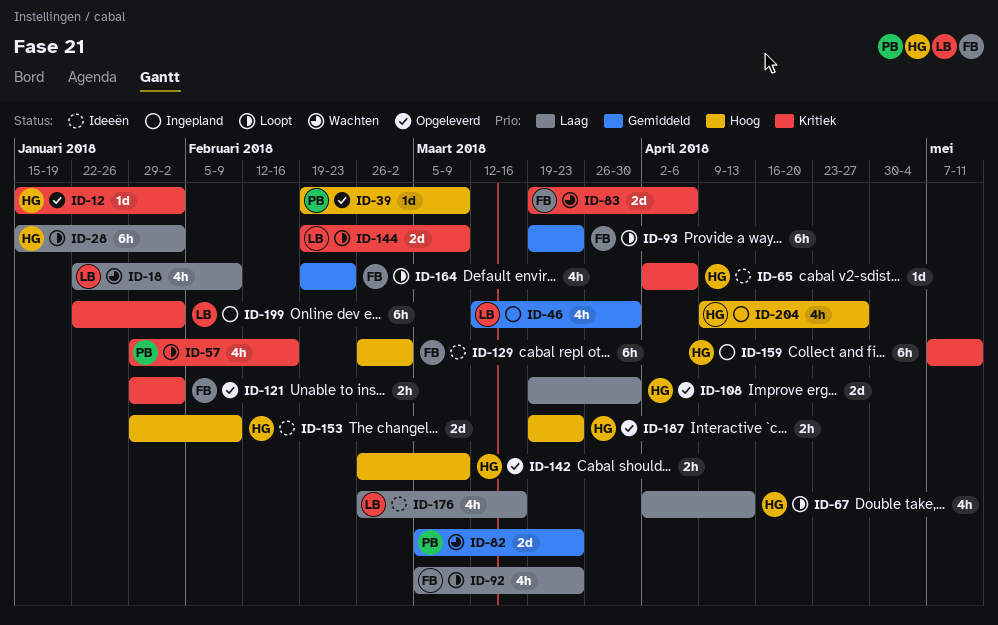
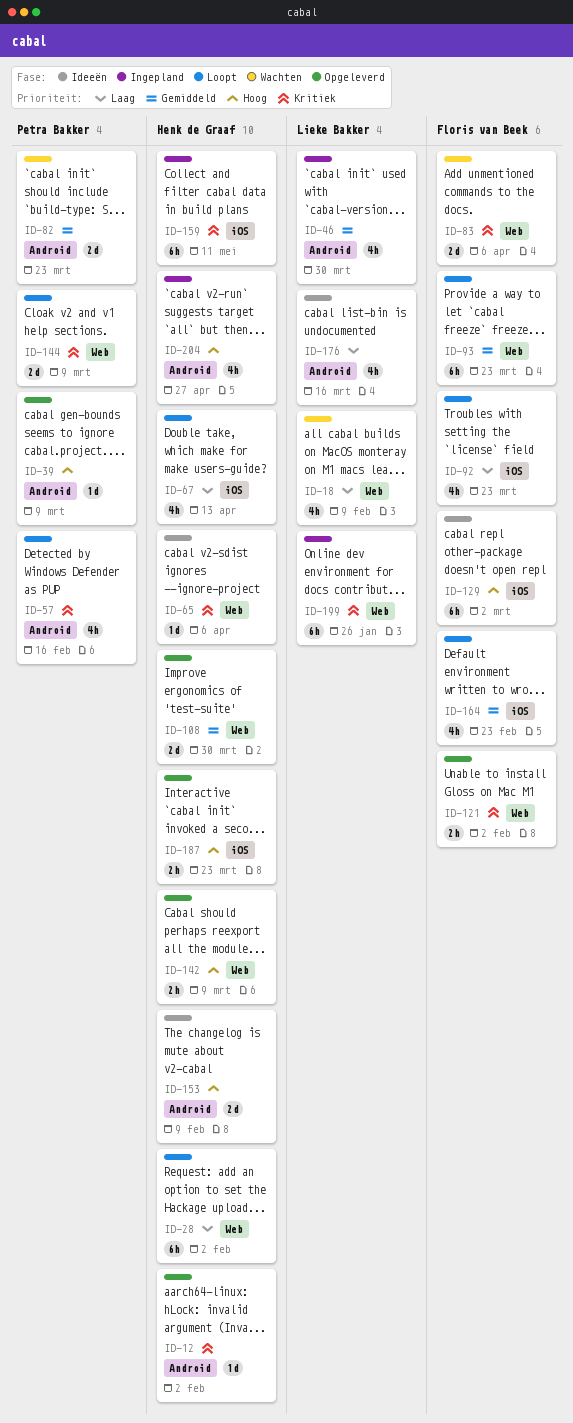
ID-108, priority: Laag -> Gemiddeld
ID-144, owner: Lieke Bakker -> Petra Bakker
ID-199, due: Feb 2 -> Jan 26

